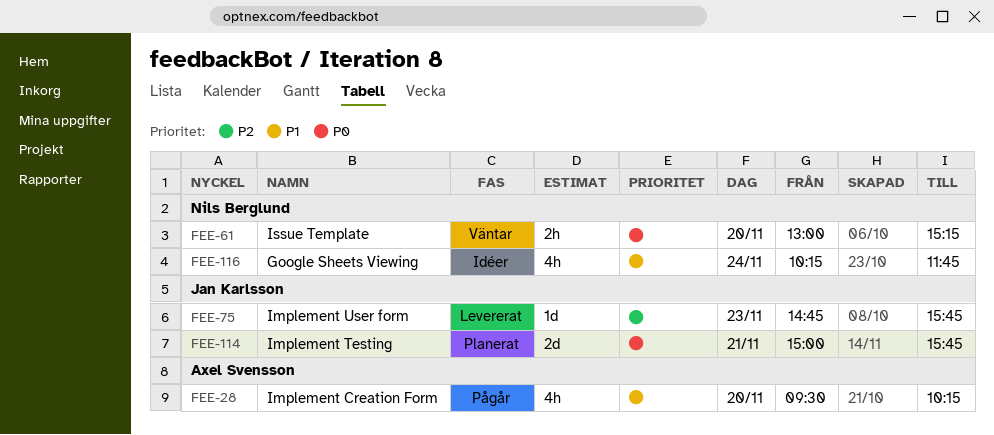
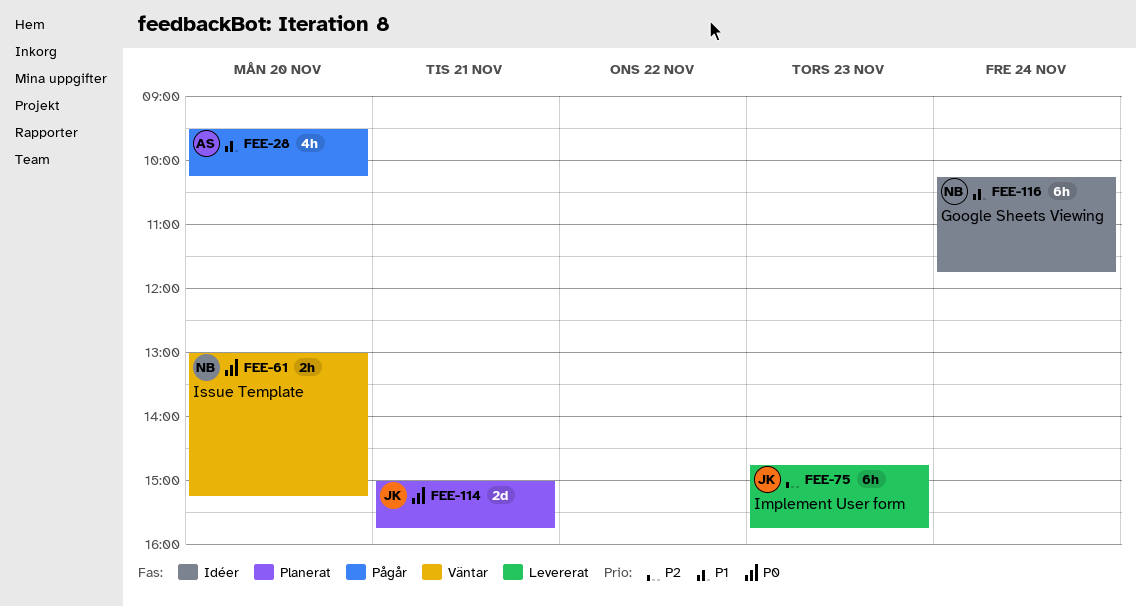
FEE-75, estimate: 1d -> 6h
FEE-116, estimate: 4h -> 6h

